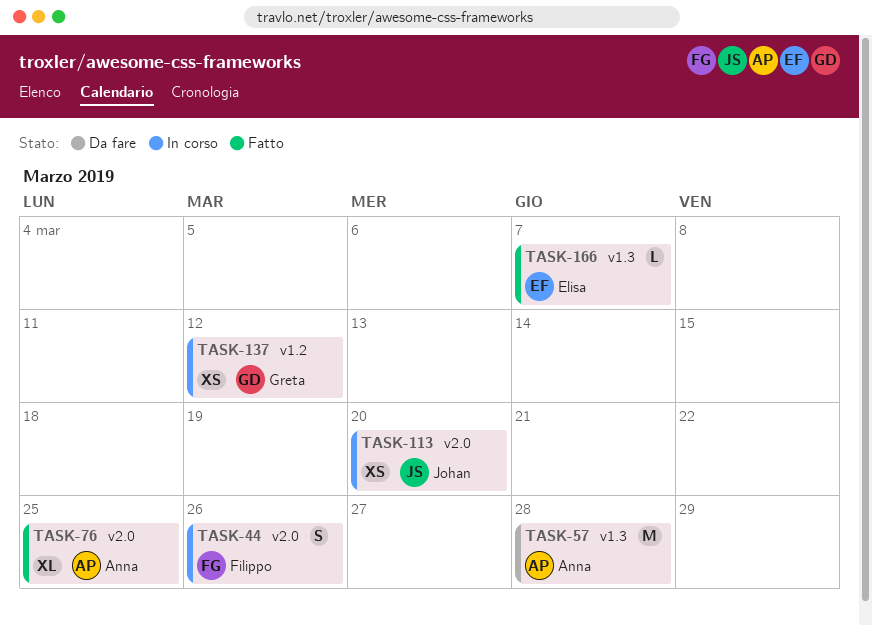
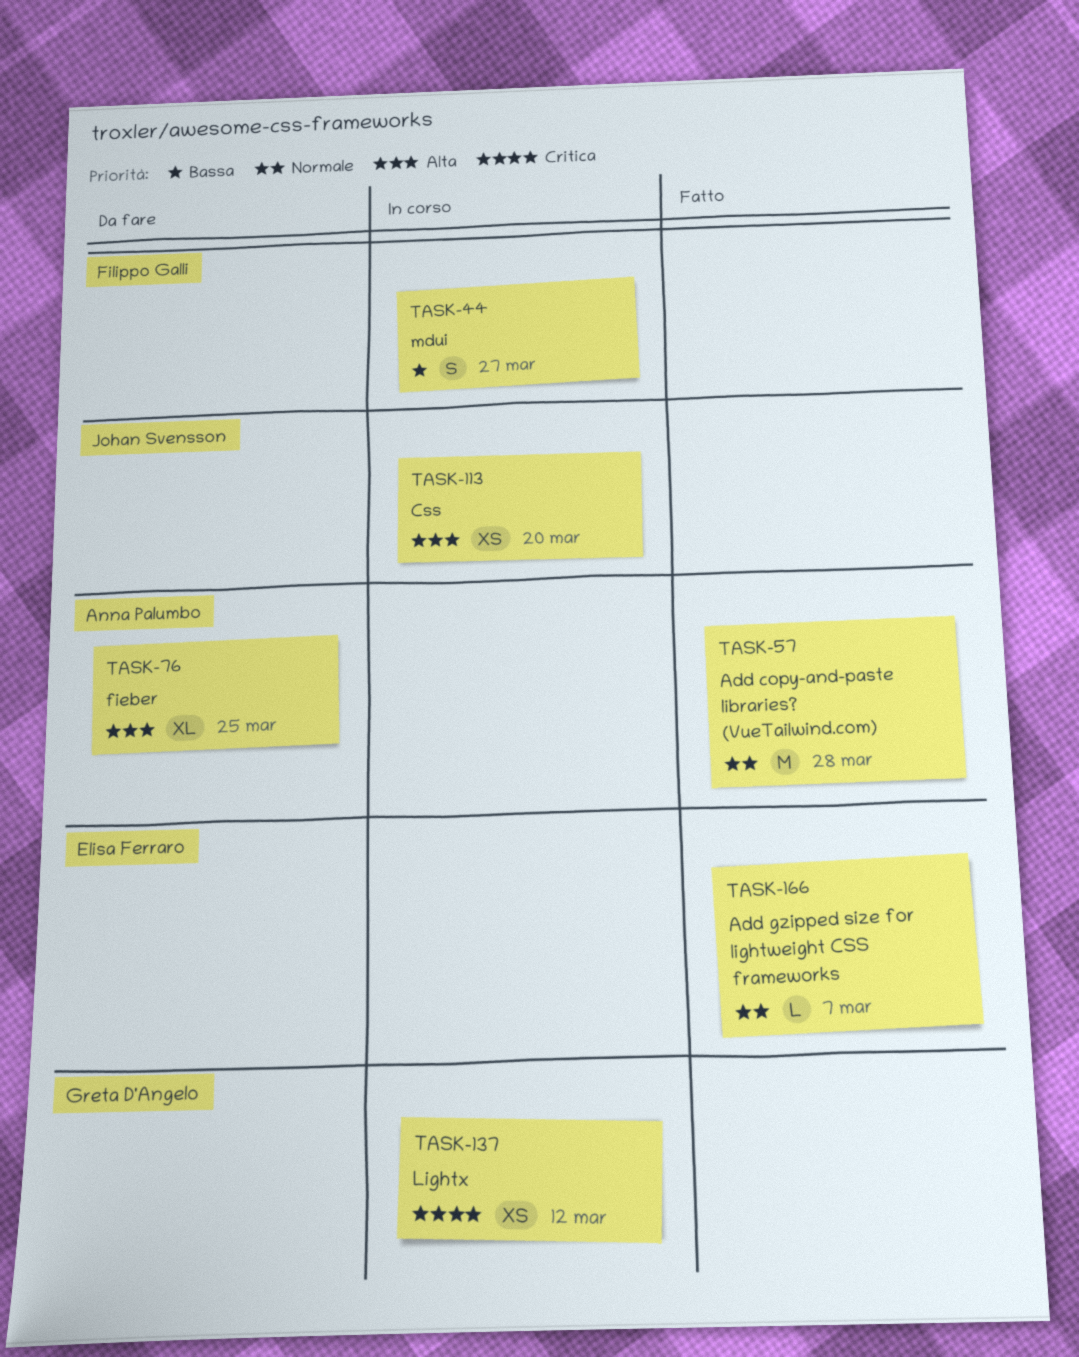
TASK-44, due: Mar 26 -> Mar 27
TASK-57, status: Da fare -> Fatto
TASK-76, status: Fatto -> Da fare

